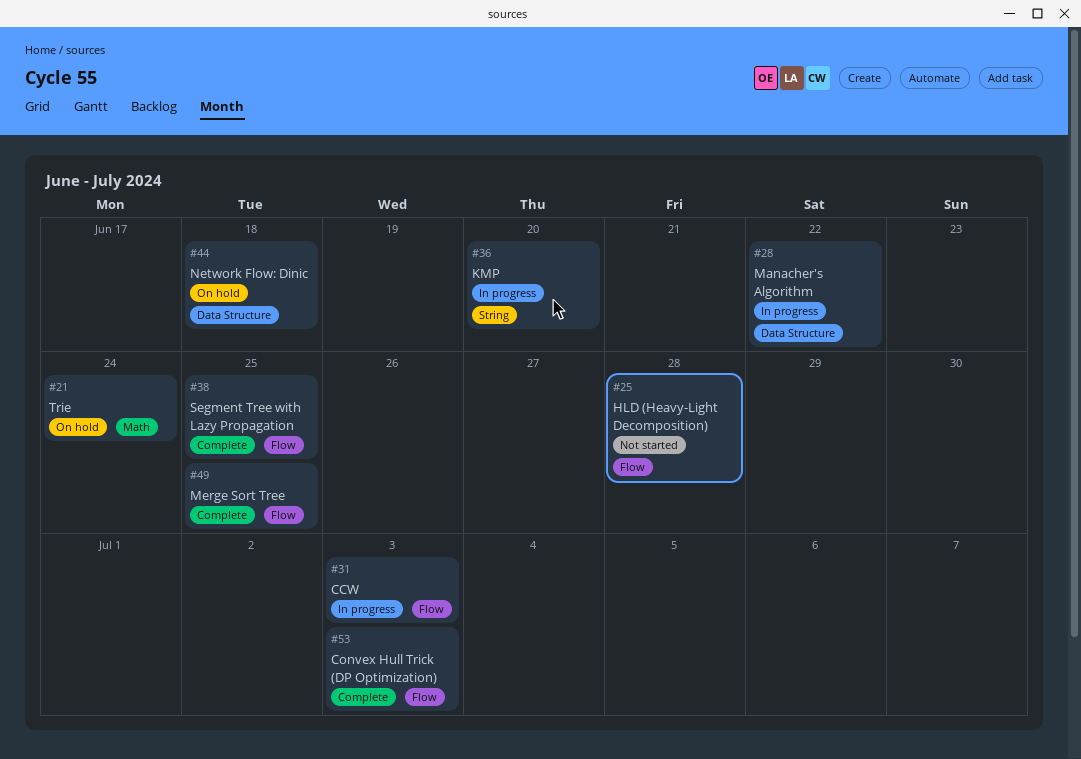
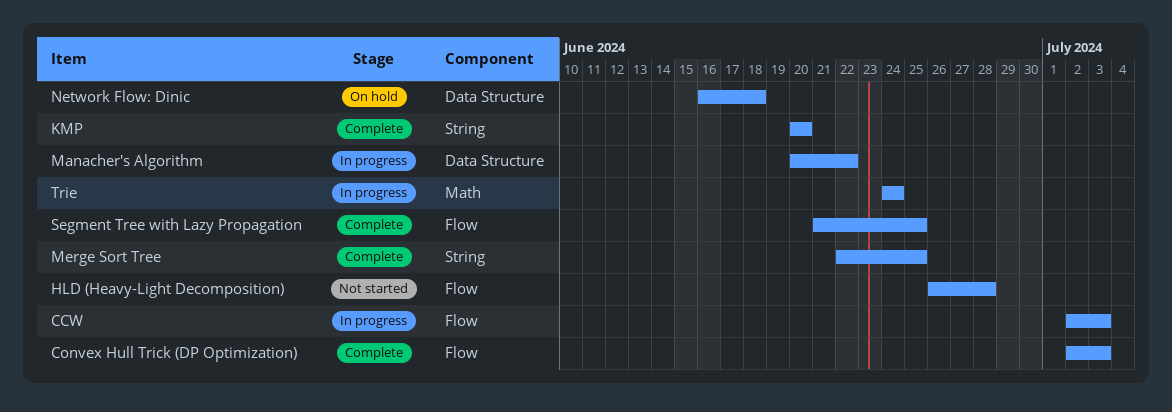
KMP, status: In progress -> Complete
Merge Sort Tree, label: Flow -> String
Trie, status: On hold -> In progress

